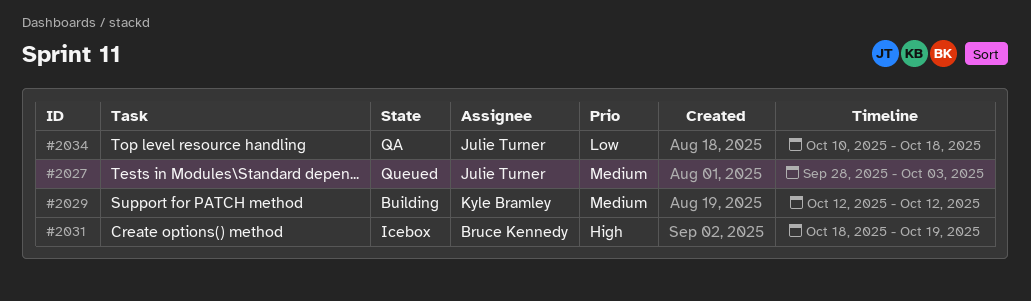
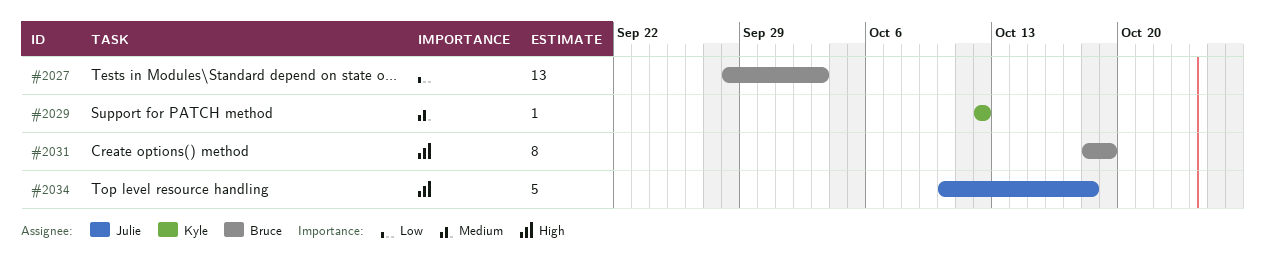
#2027, owner: Julie Turner -> Bruce Kennedy
#2027, priority: Medium -> Low
#2034, priority: Low -> High

